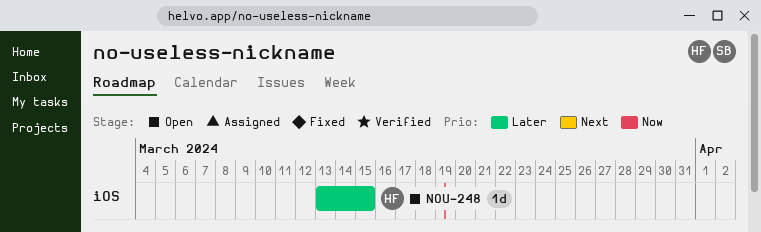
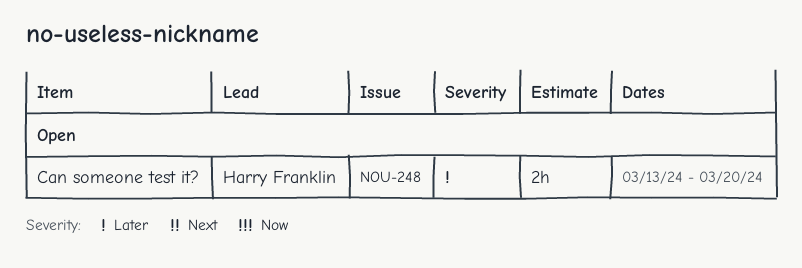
NOU-248, estimate: 1d -> 2h
NOU-248, due: Mar 15 -> Mar 20

